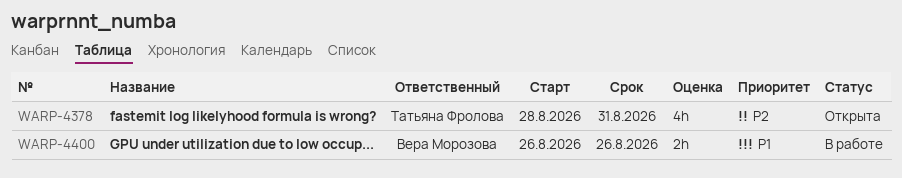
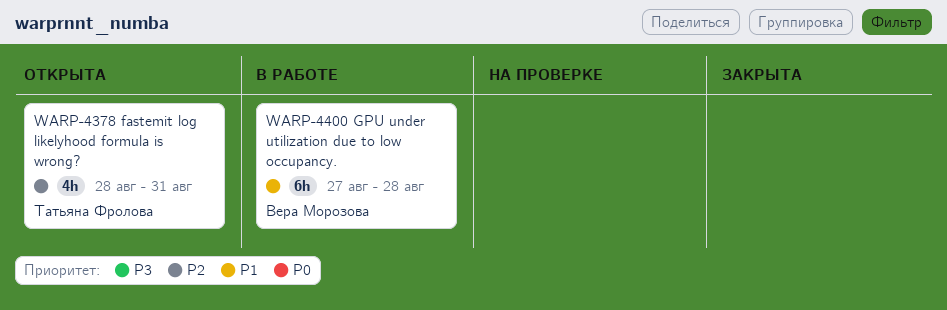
WARP-4400, estimate: 2h -> 6h
WARP-4400, start: Aug 26 -> Aug 27
WARP-4400, due: Aug 26 -> Aug 28

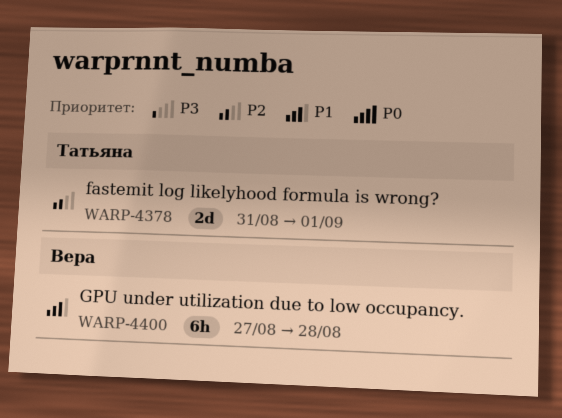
WARP-4378, estimate: 4h -> 2d
WARP-4378, start: Aug 28 -> Aug 31
WARP-4378, due: Aug 31 -> Sep 1

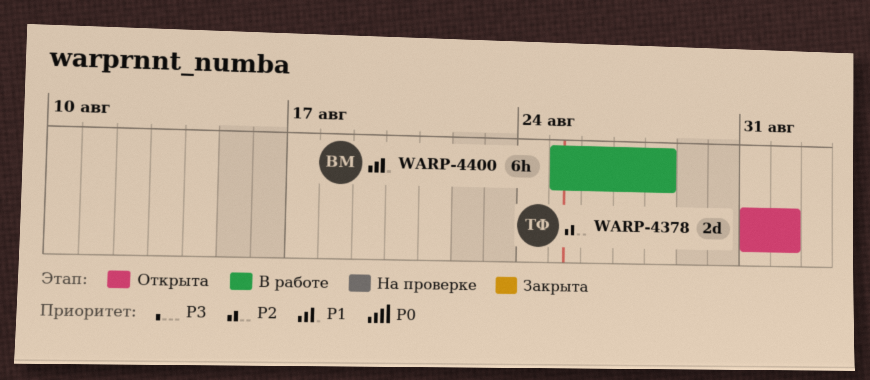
WARP-4400, start: Aug 27 -> Aug 25

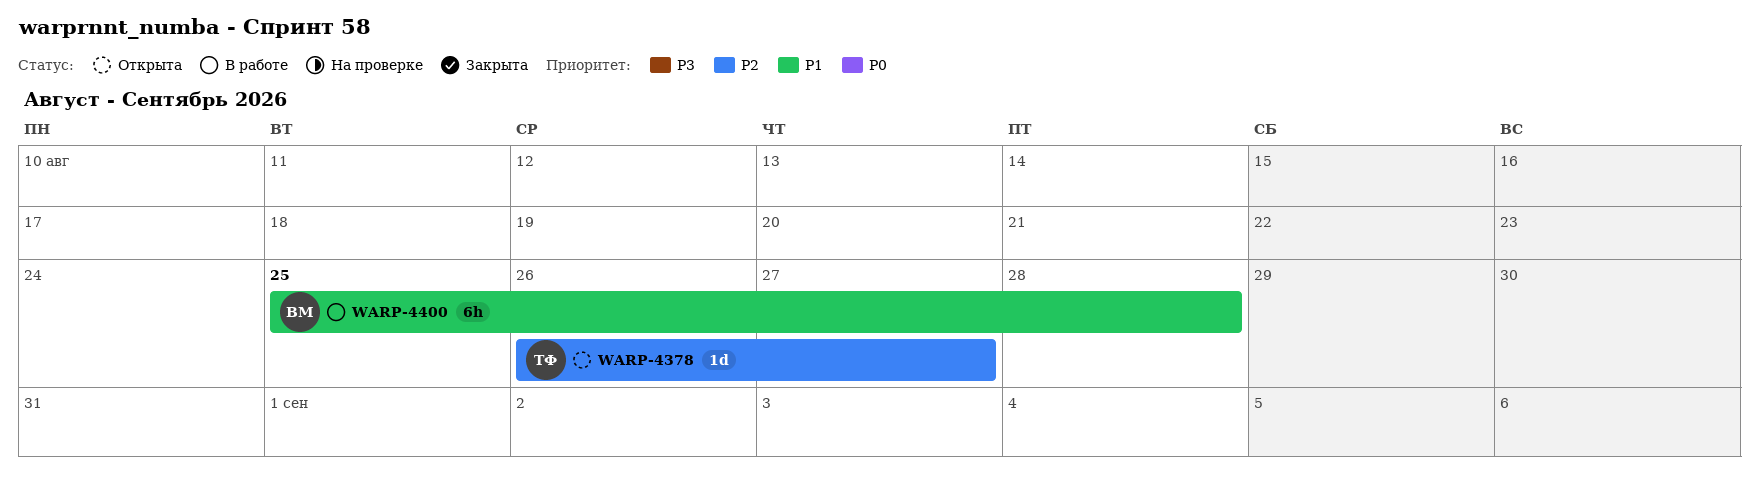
WARP-4378, estimate: 2d -> 1d
WARP-4378, start: Aug 31 -> Aug 26
WARP-4378, due: Sep 1 -> Aug 27

